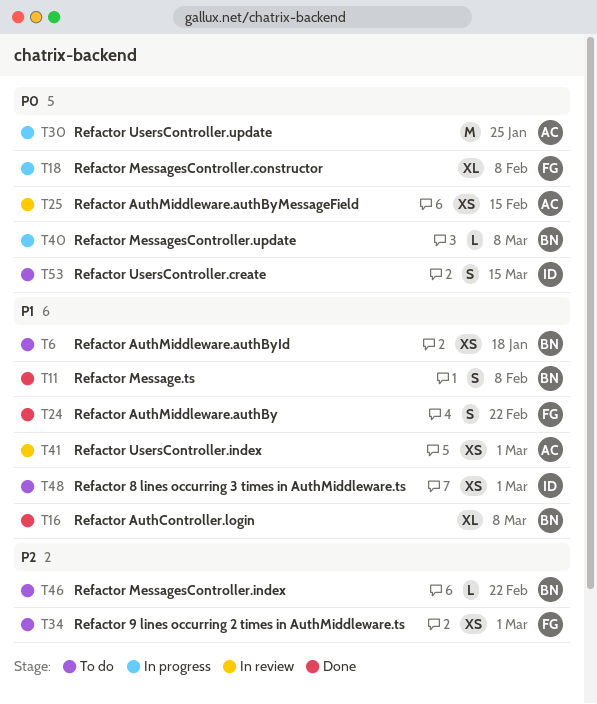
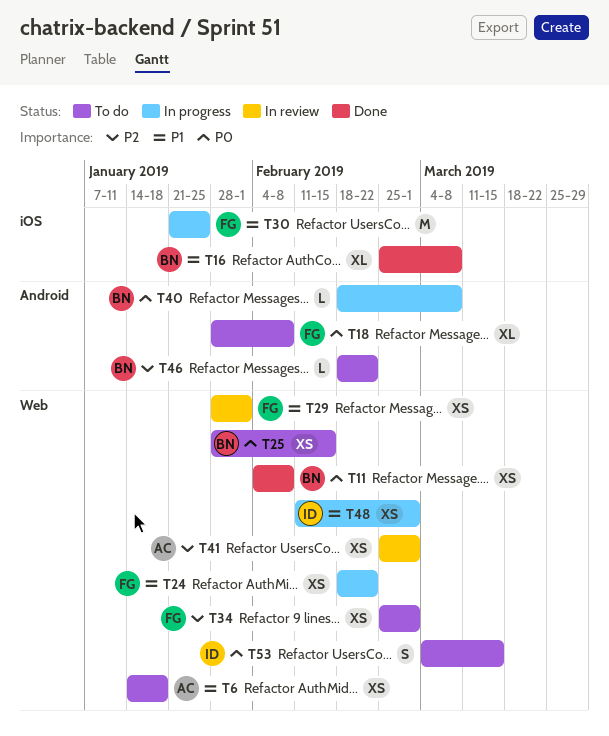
T6, owner: BN -> AC
T11, priority: P1 -> P0
T11, estimate: S -> XS
T18, status: In progress -> To do
T24, status: Done -> In progress
T24, estimate: S -> XS
T25, status: In review -> To do
T25, owner: AC -> BN
T29: none -> present
T30, owner: AC -> FG
T30, priority: P0 -> P1
T41, priority: P1 -> P2
T48, status: To do -> In progress

